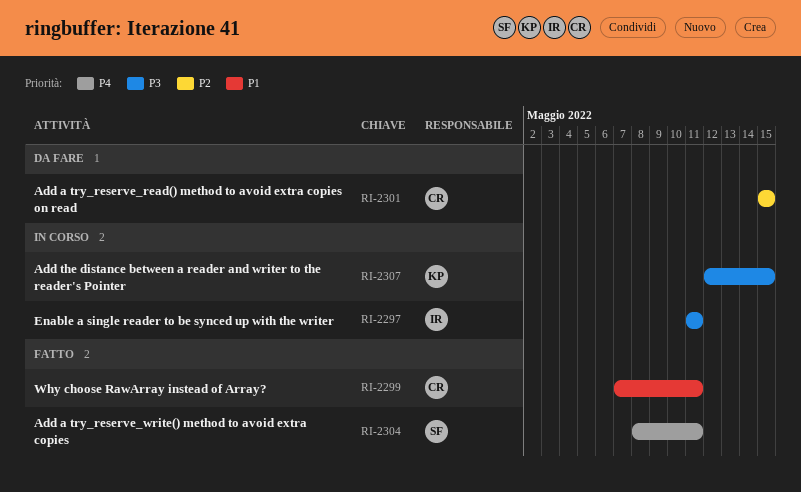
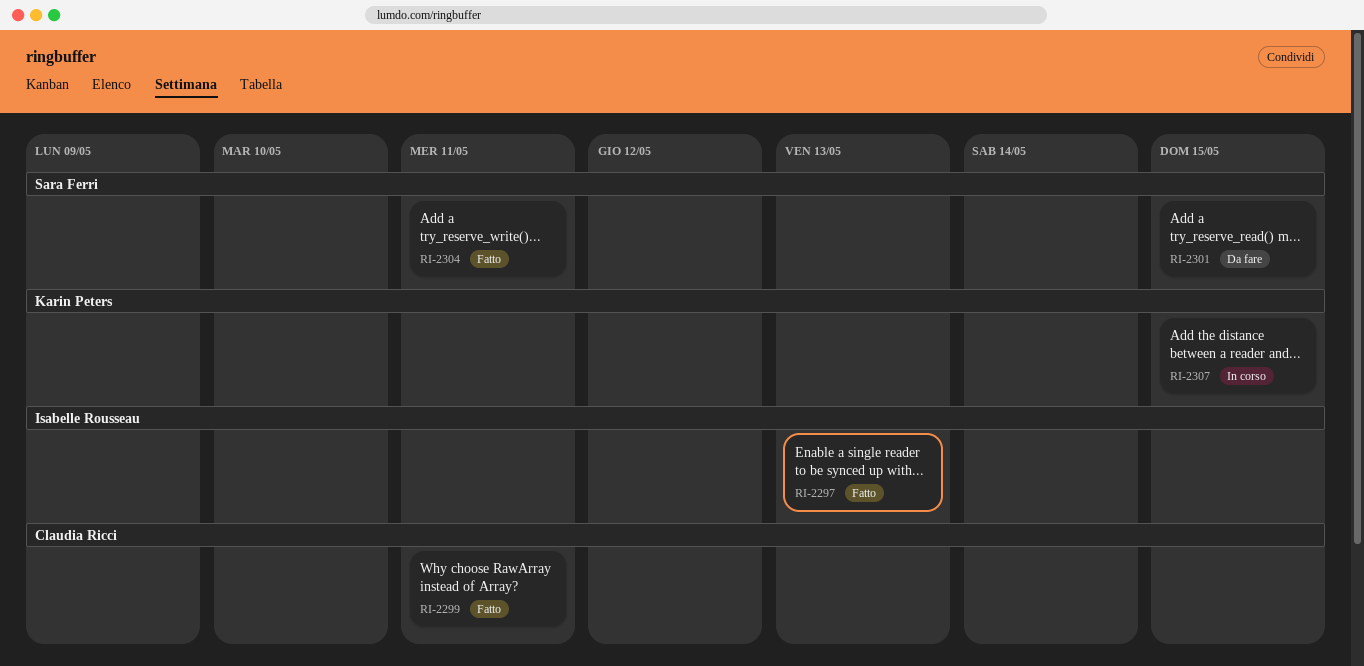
RI-2297, status: In corso -> Fatto
RI-2297, due: May 11 -> May 13
RI-2301, owner: Claudia Ricci -> Sara Ferri

